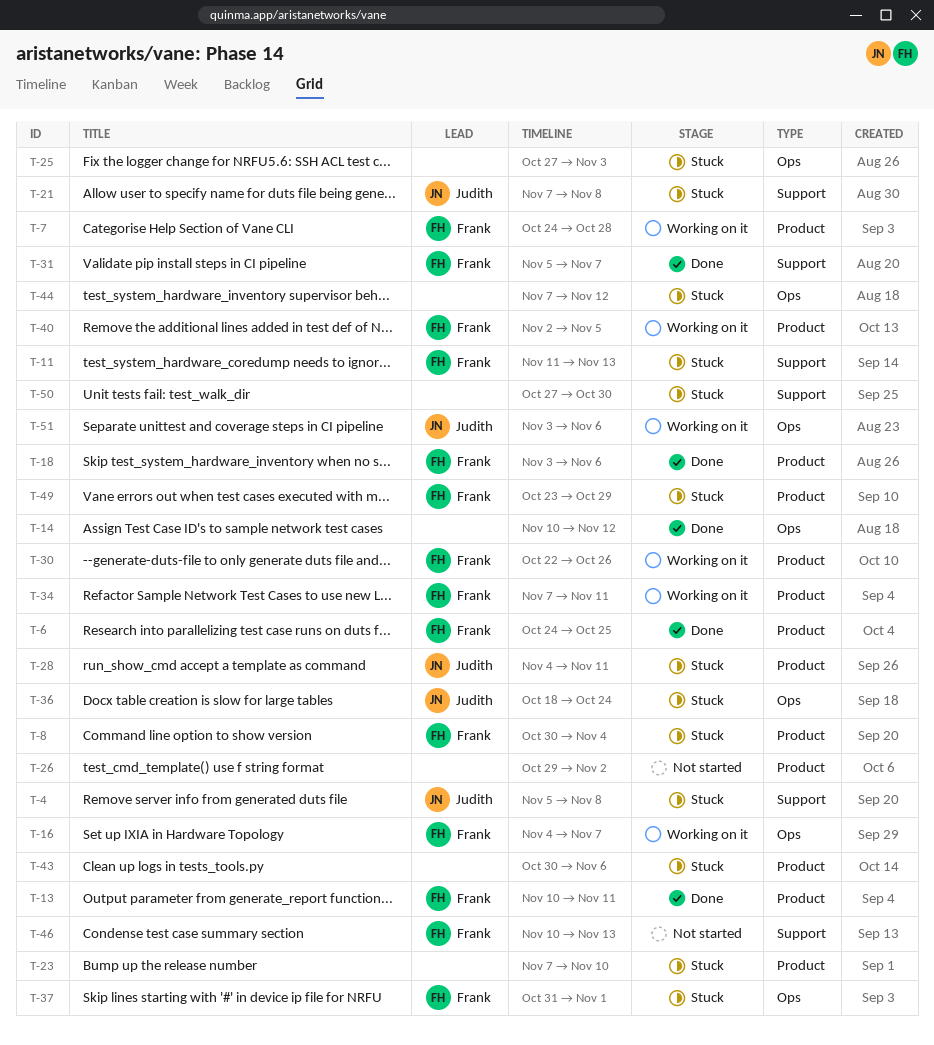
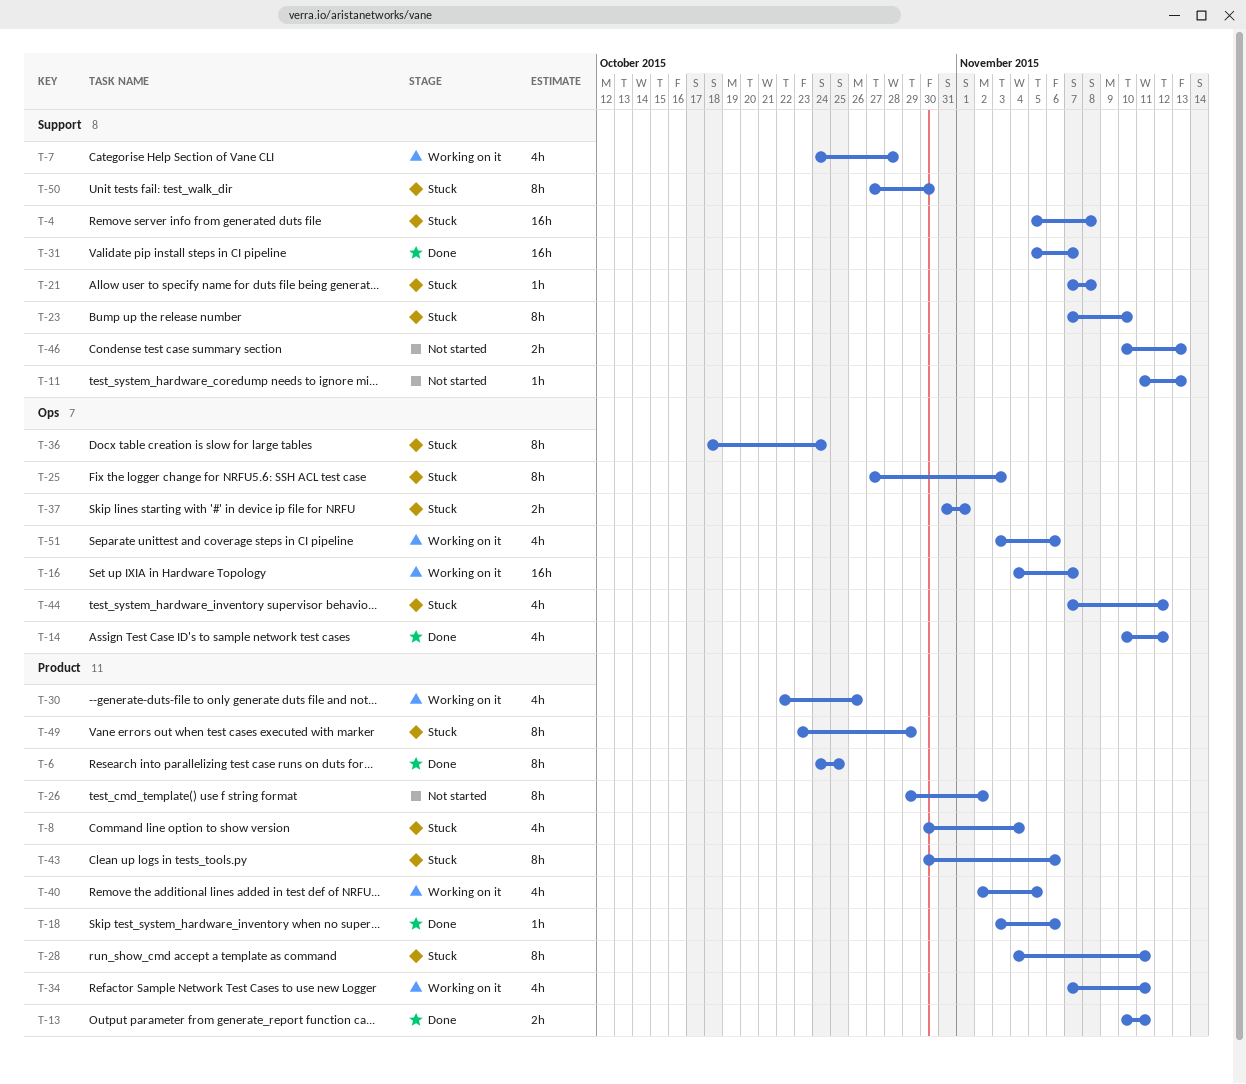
T-7, label: Product -> Support
T-11, status: Stuck -> Not started
T-23, label: Product -> Support

